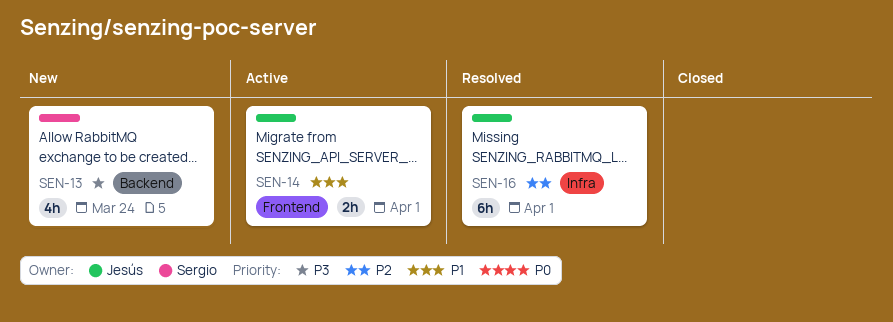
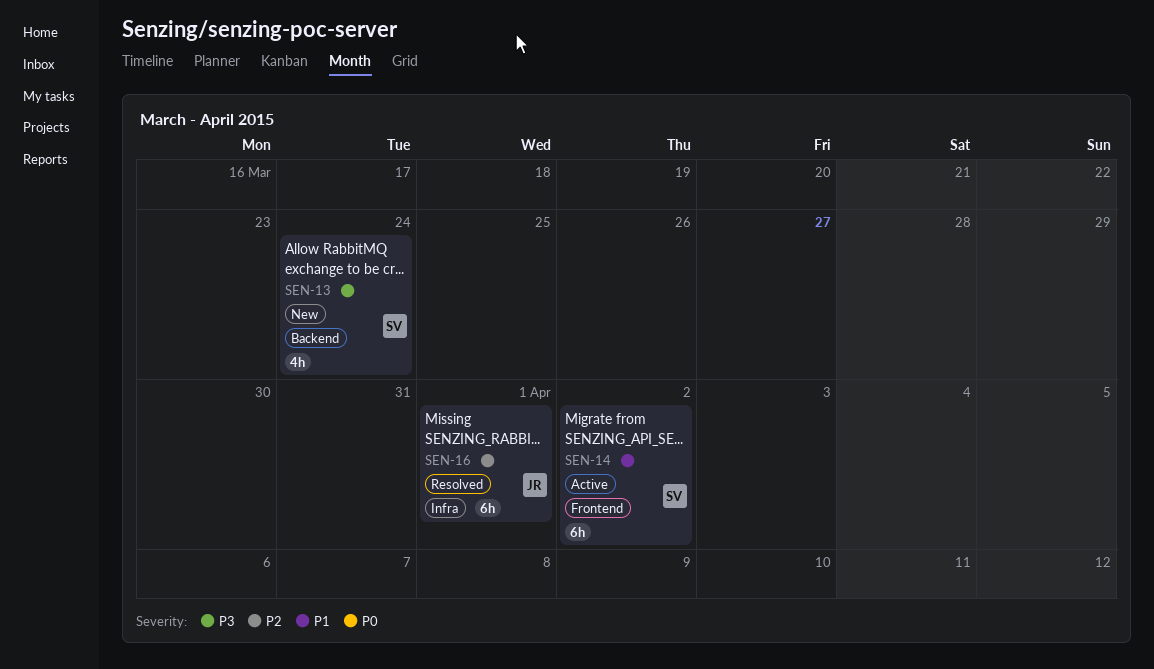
SEN-14, owner: Jesús -> Sergio
SEN-14, estimate: 2h -> 6h
SEN-14, due: Apr 1 -> Apr 2

